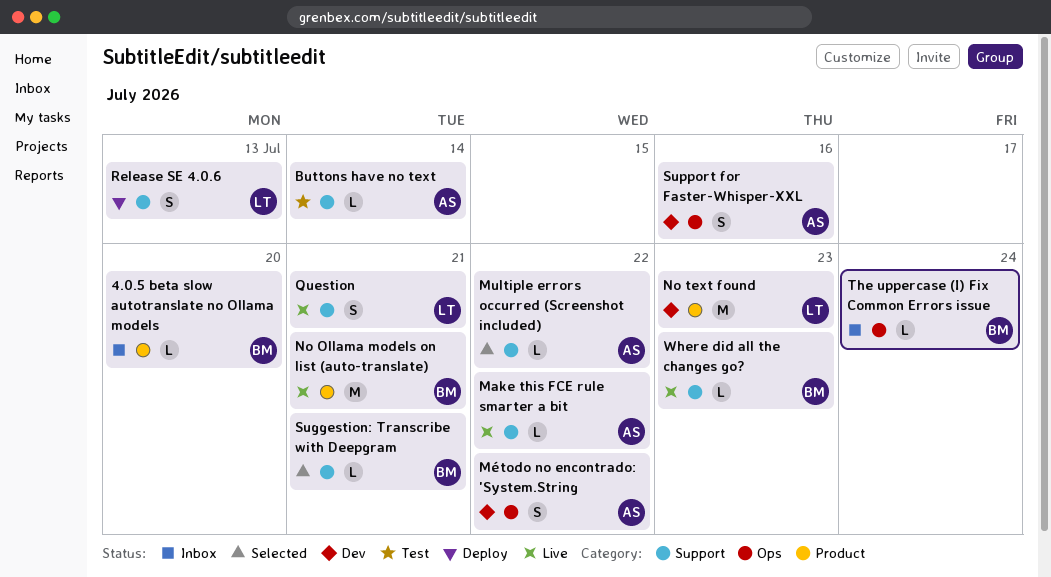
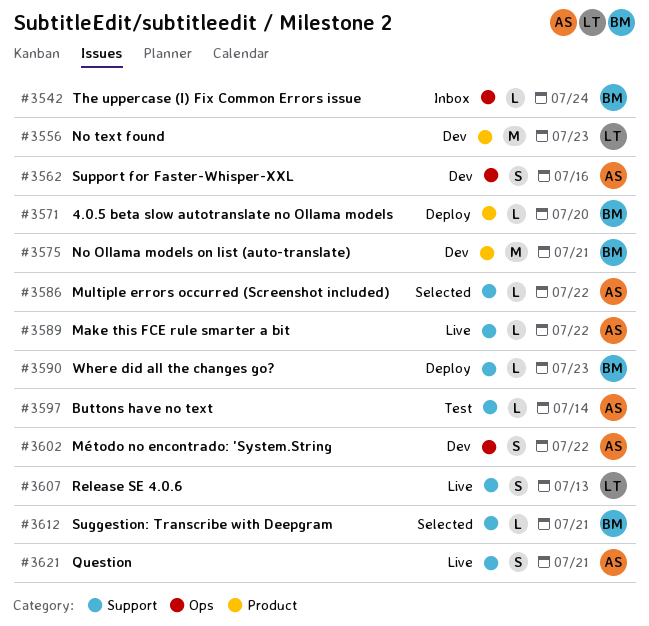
4.0.5 beta slow autotranslate no Ollama models, status: Inbox -> Deploy
No Ollama models on list (auto-translate), status: Live -> Dev
Question, owner: LT -> AS
Release SE 4.0.6, status: Deploy -> Live
Where did all the changes go?, status: Live -> Deploy

